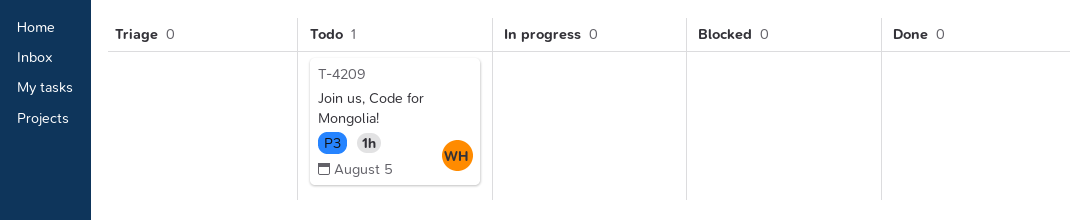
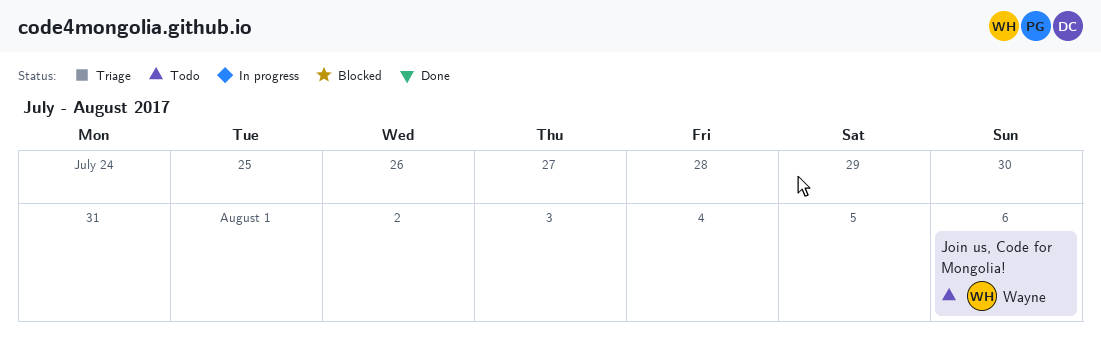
Join us, Code for Mongolia!, due: Aug 5 -> Aug 6

